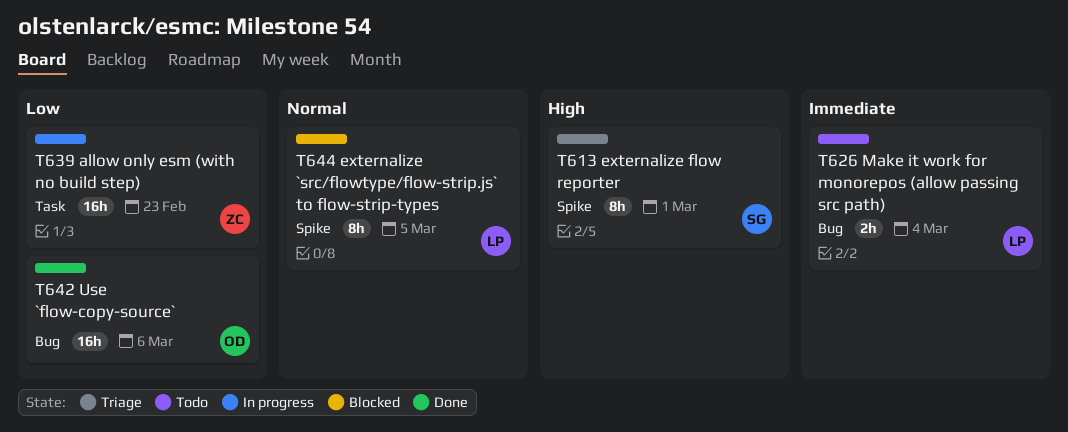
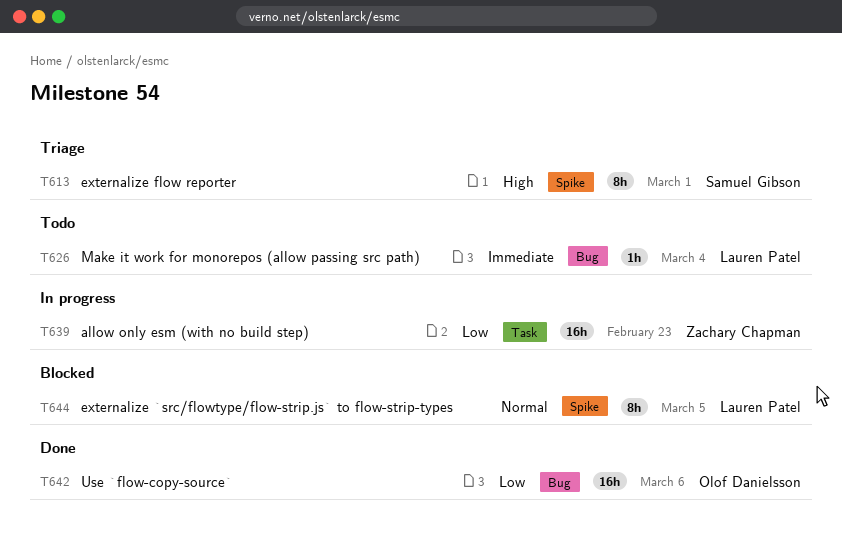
T626, estimate: 2h -> 1h

